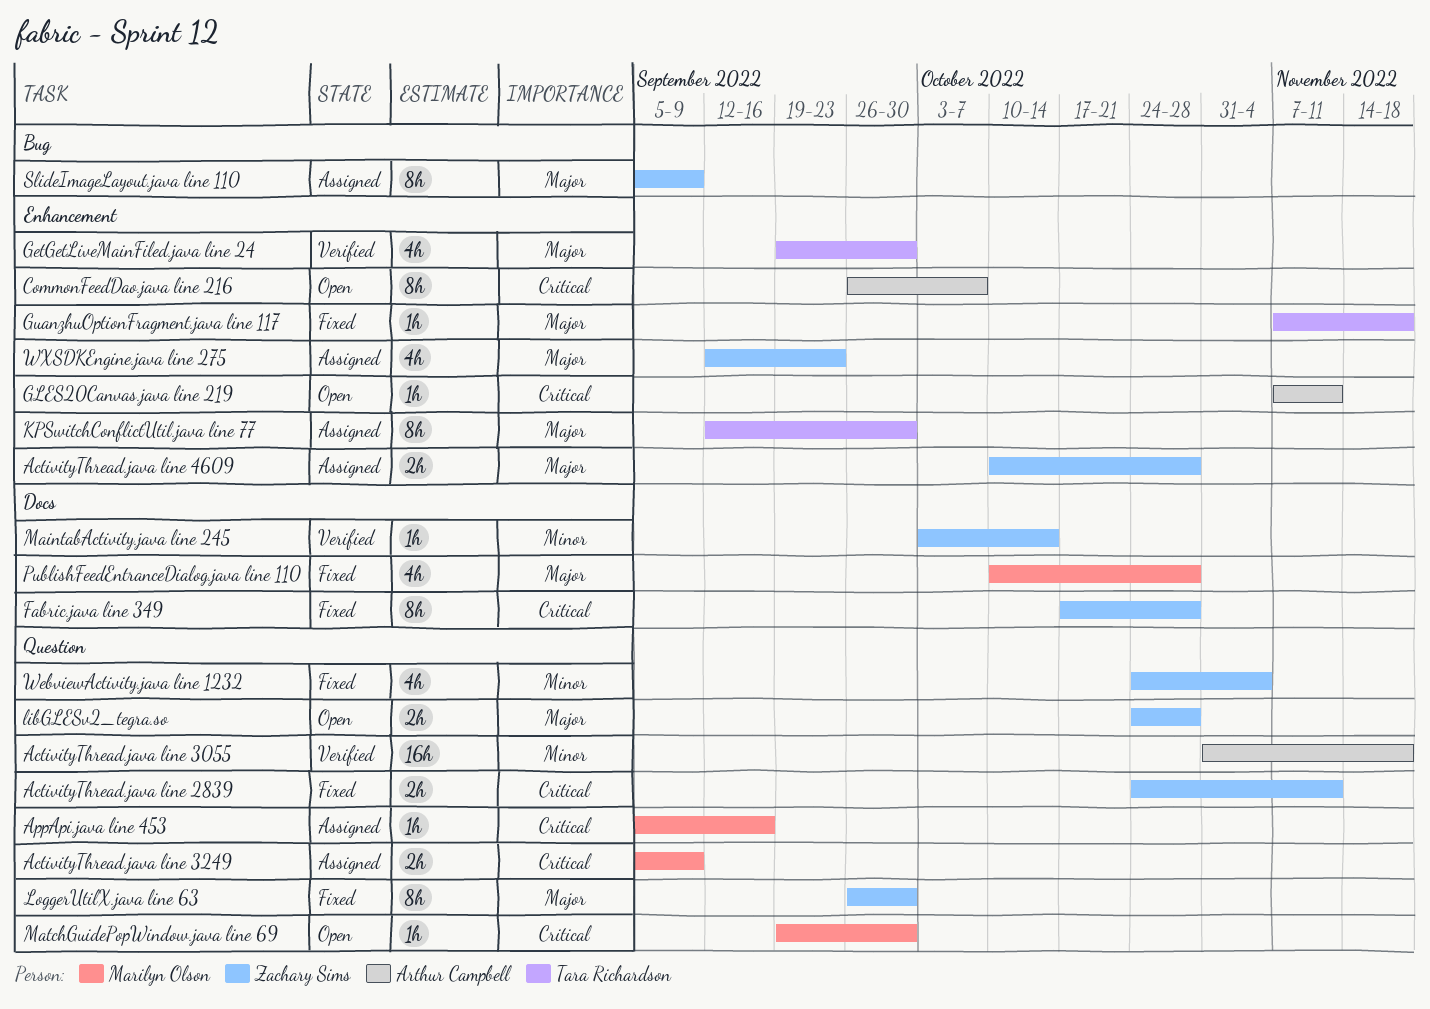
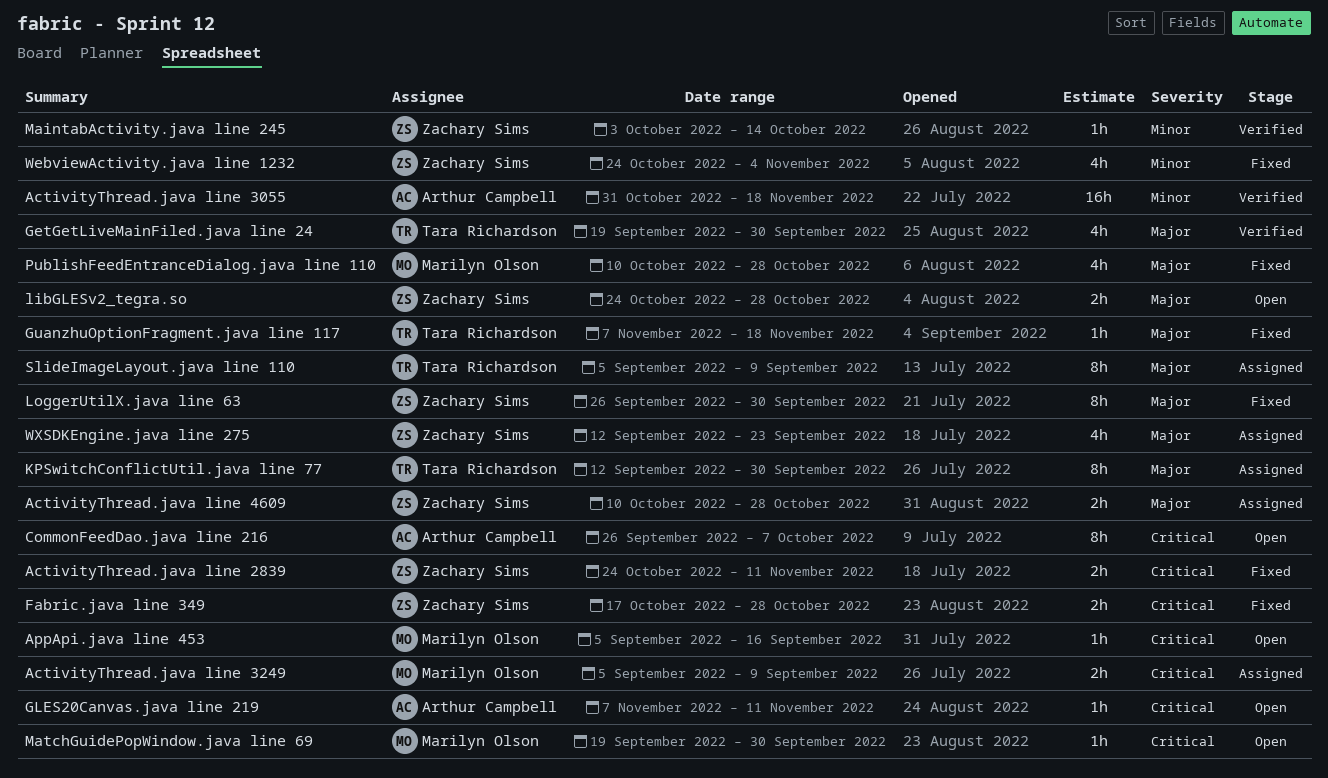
AppApi.java line 453, status: Assigned -> Open
Fabric.java line 349, estimate: 8h -> 2h
SlideImageLayout.java line 110, owner: Zachary Sims -> Tara Richardson

